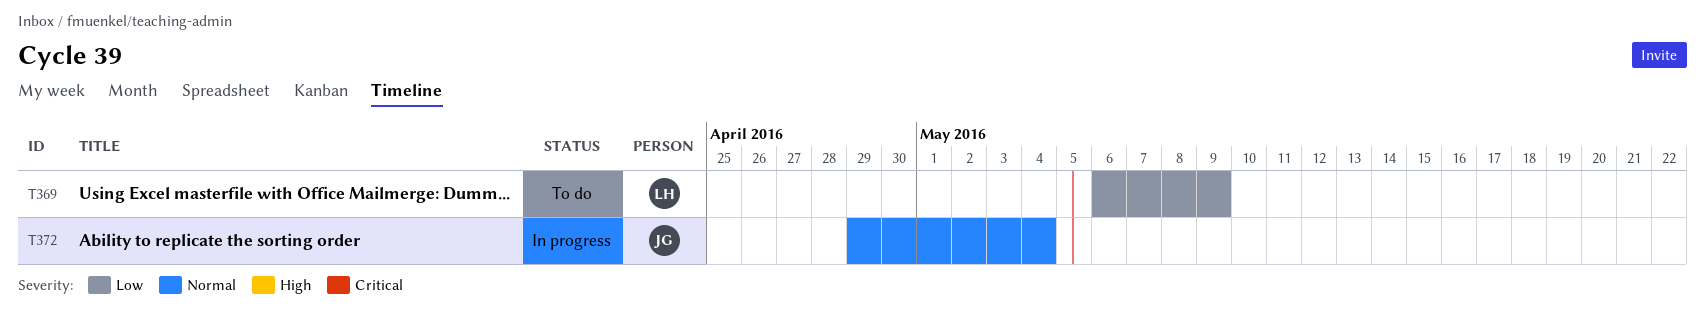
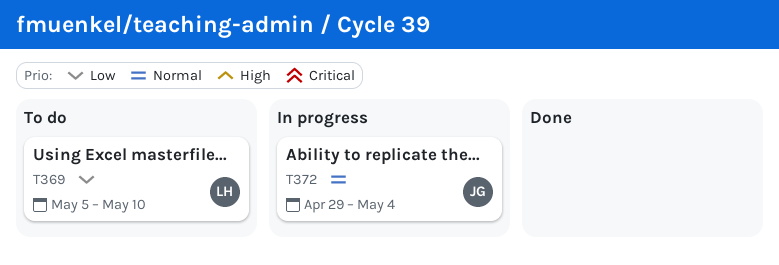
T369, start: May 6 -> May 5
T369, due: May 9 -> May 10

